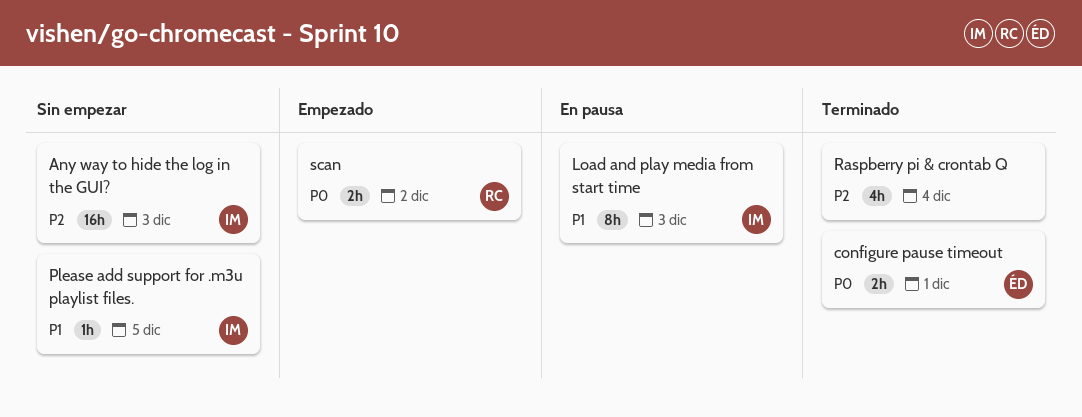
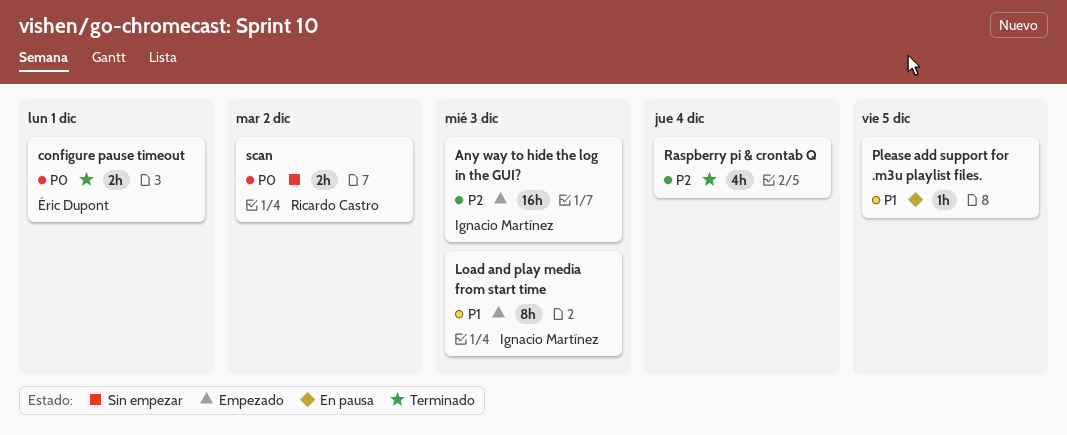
Any way to hide the log in the GUI?, status: Sin empezar -> Empezado
Load and play media from start time, status: En pausa -> Empezado
Please add support for .m3u playlist files., status: Sin empezar -> En pausa
Please add support for .m3u playlist files., owner: Ignacio Martínez -> none
scan, status: Empezado -> Sin empezar

